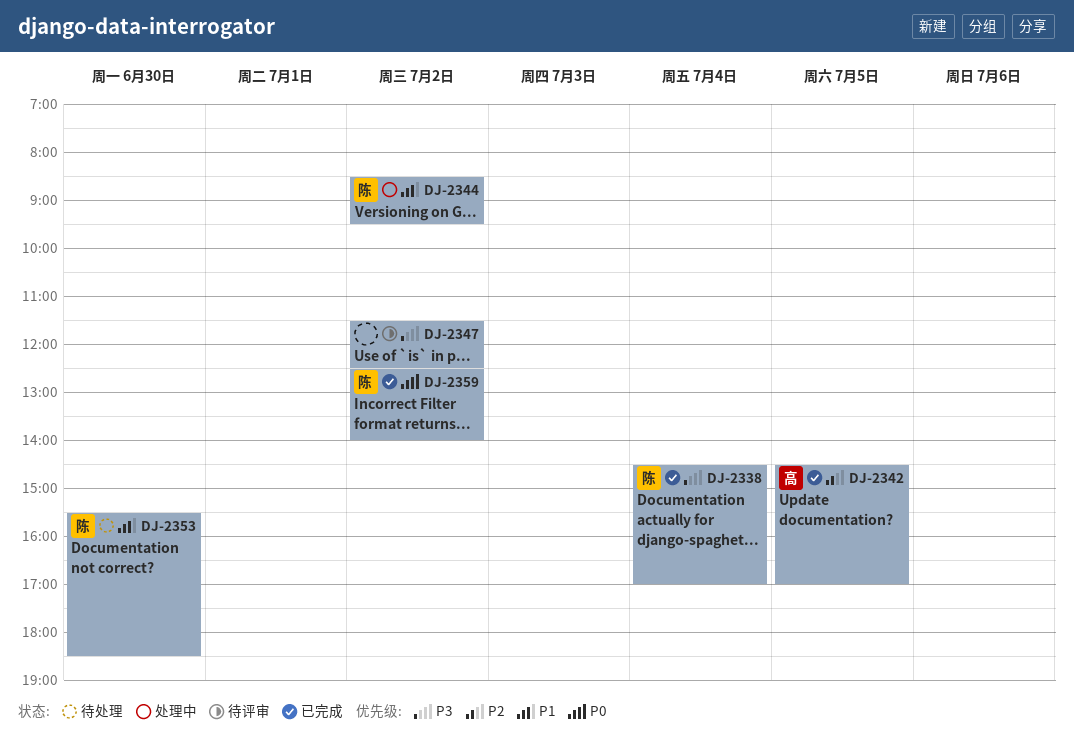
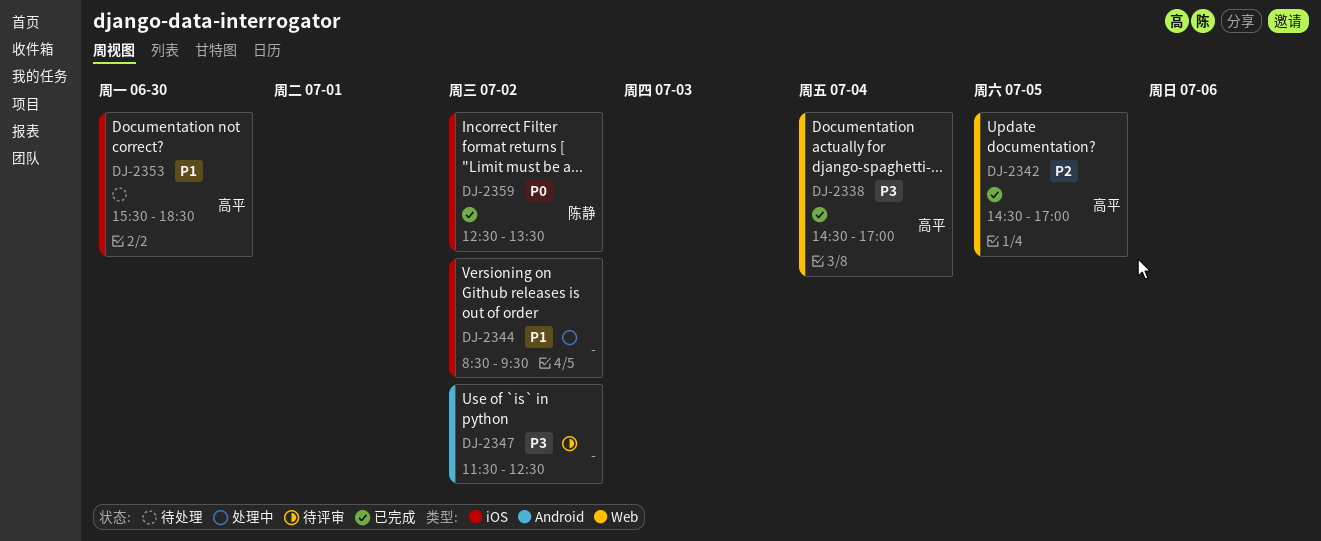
DJ-2338, owner: 陈静 -> 高平
DJ-2344, owner: 陈静 -> none
DJ-2353, owner: 陈静 -> 高平
DJ-2359, ends: 14:00 -> 13:30

